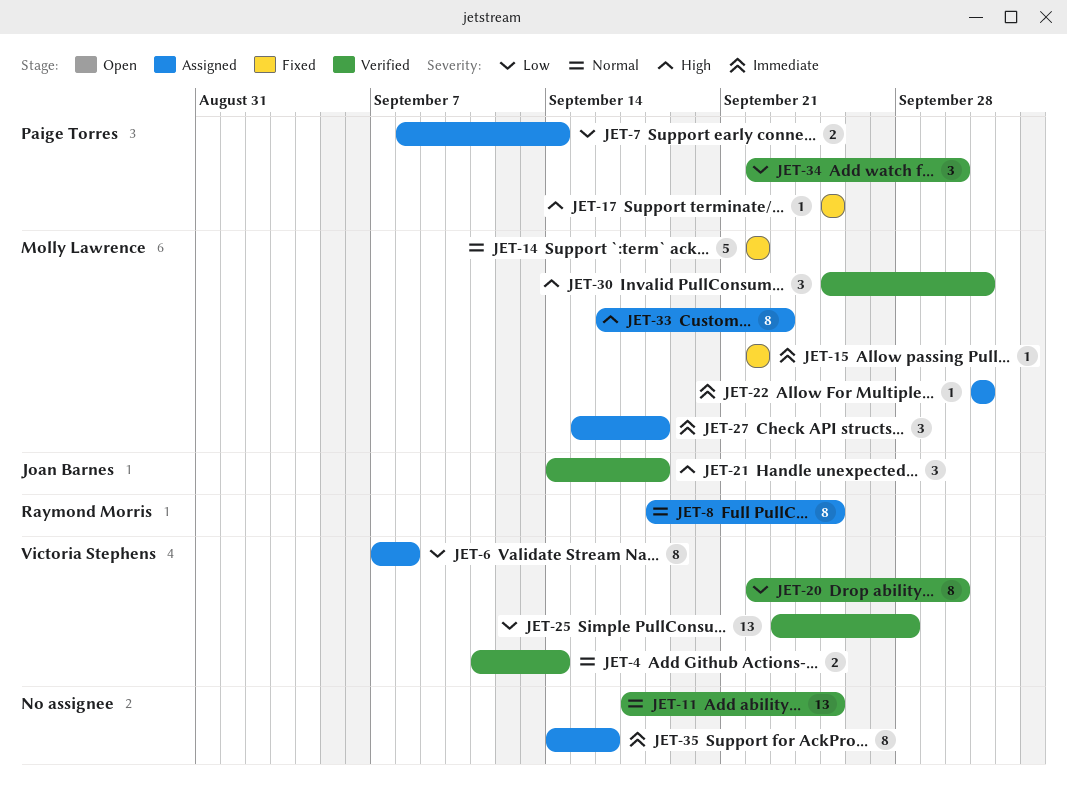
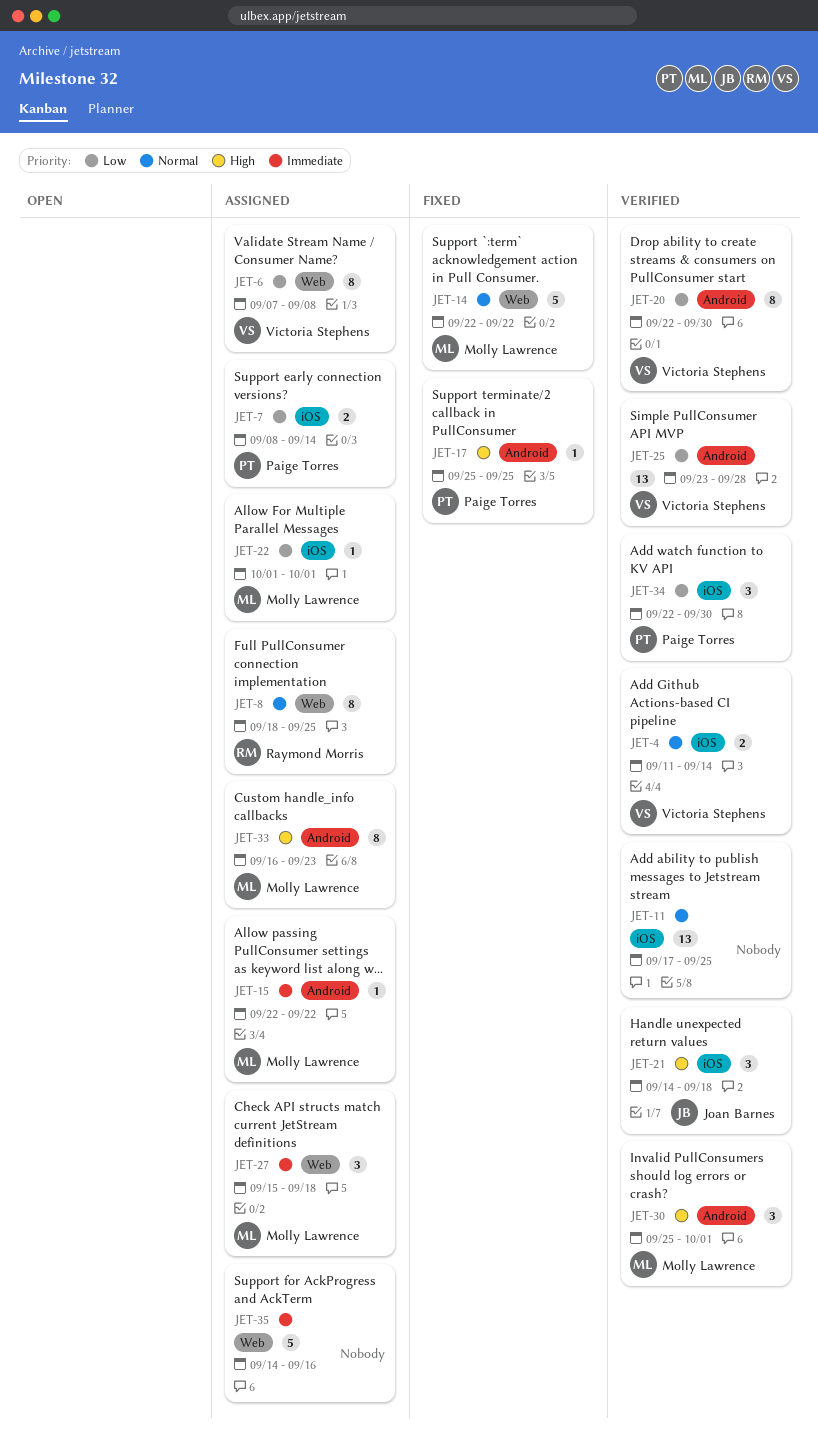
JET-15, status: Fixed -> Assigned
JET-22, priority: Immediate -> Low
JET-35, estimate: 8 -> 5

